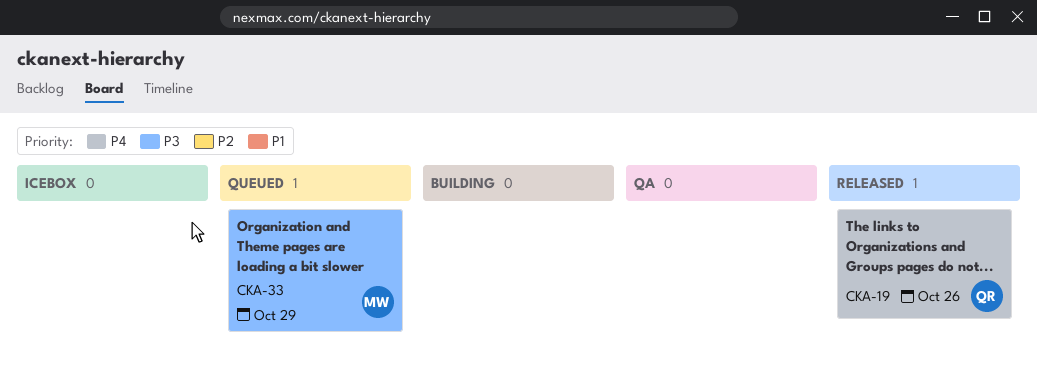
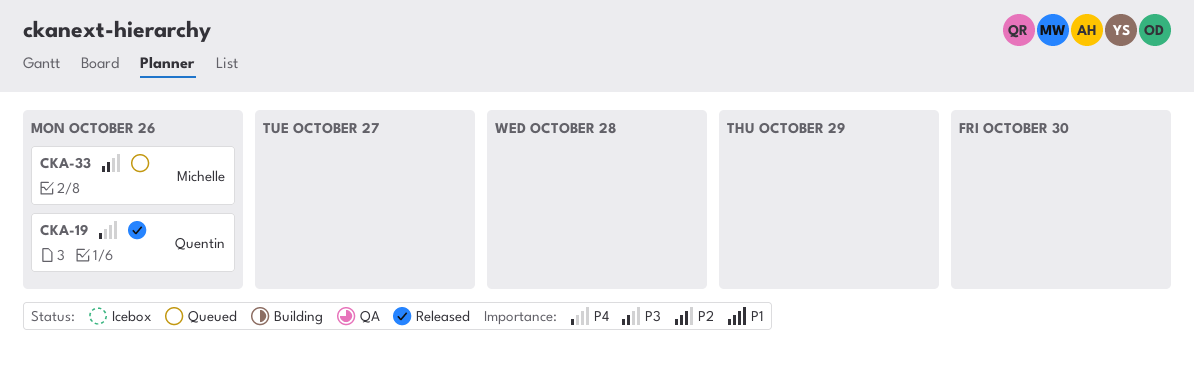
CKA-33, due: Oct 29 -> Oct 26

